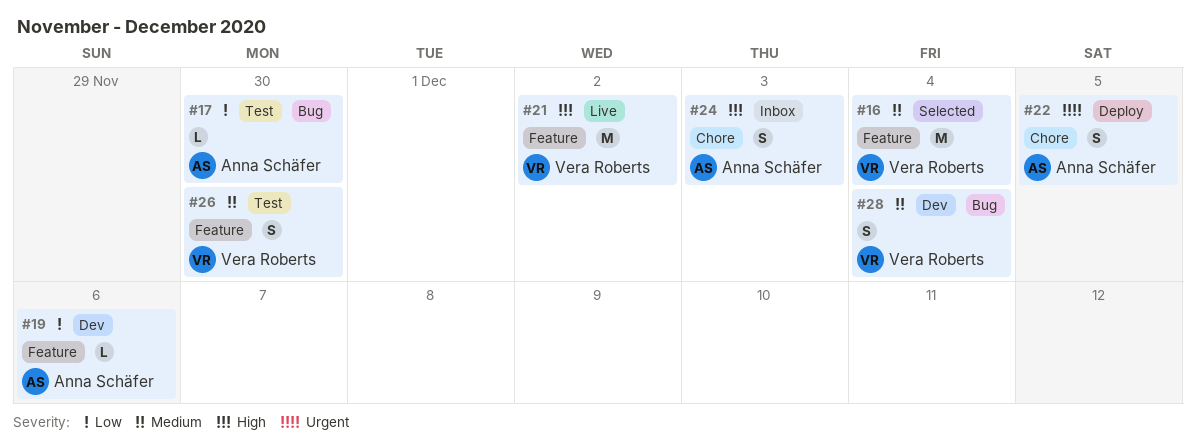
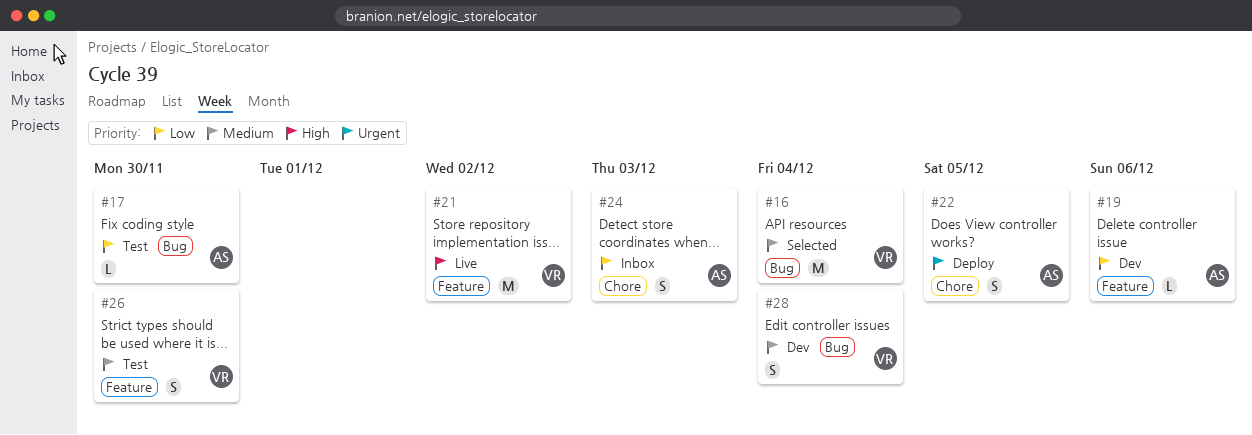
#16, label: Feature -> Bug
#24, priority: High -> Low

